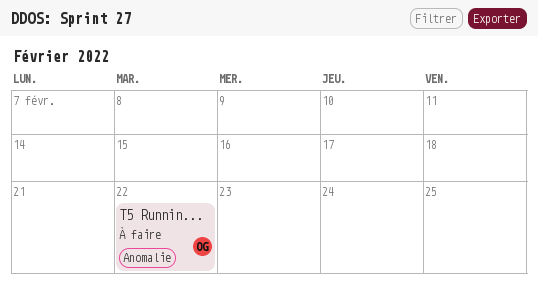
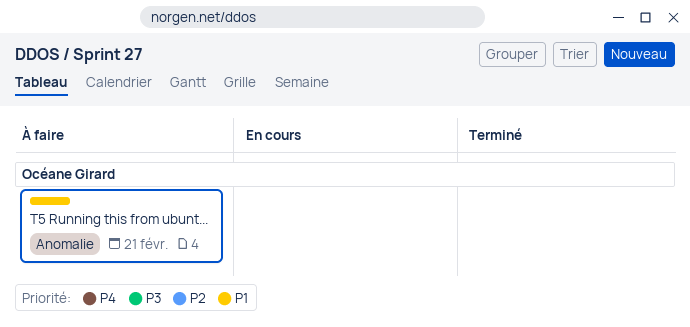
T5, due: Feb 22 -> Feb 21

